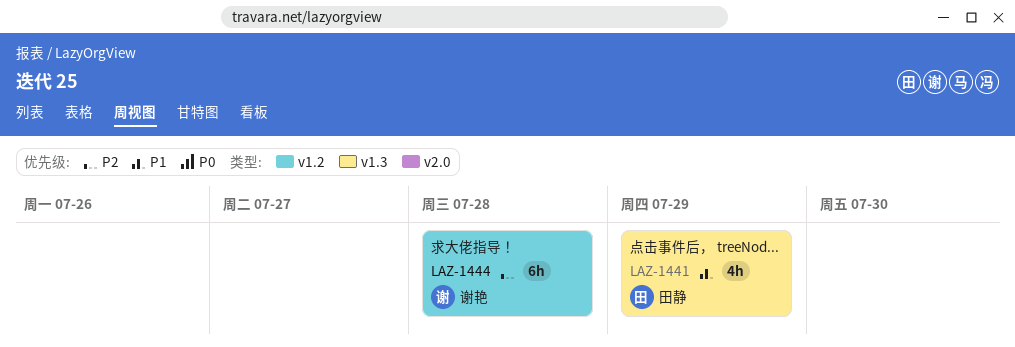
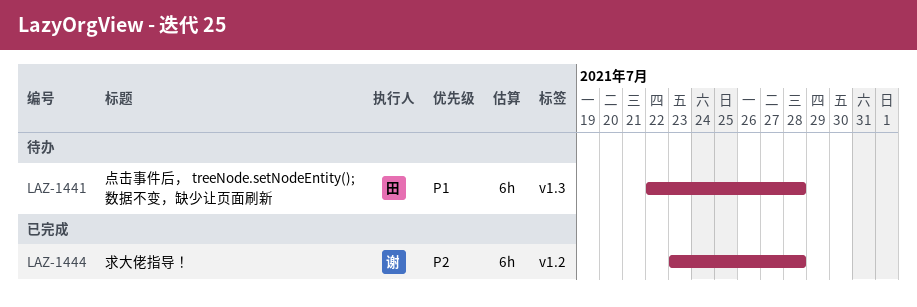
LAZ-1441, estimate: 4h -> 6h
LAZ-1441, due: Jul 29 -> Jul 28

